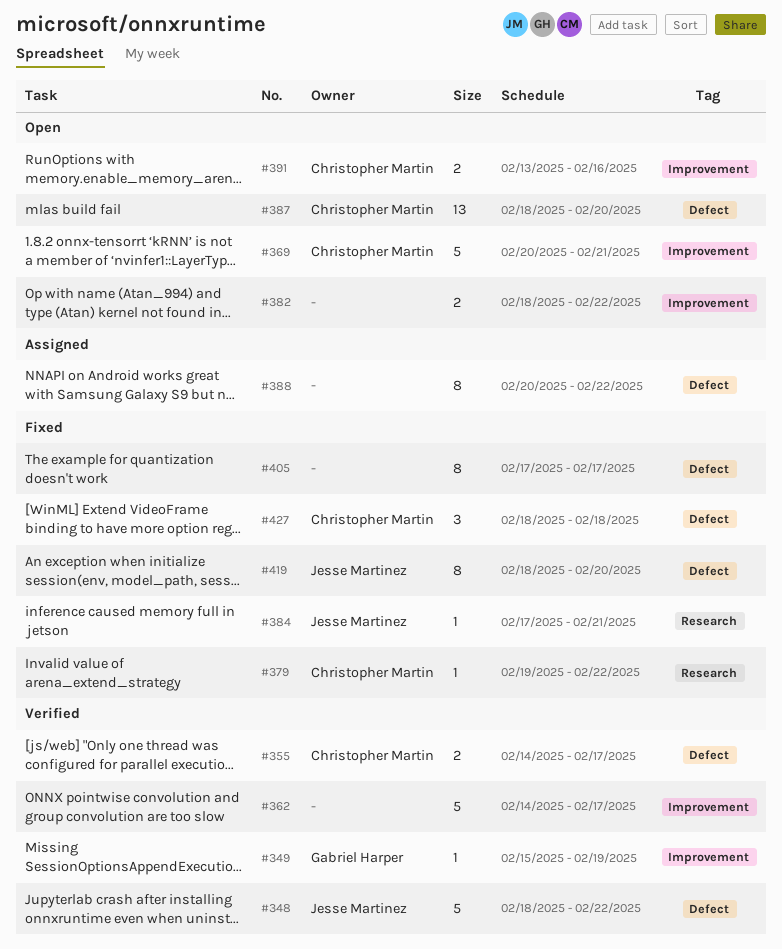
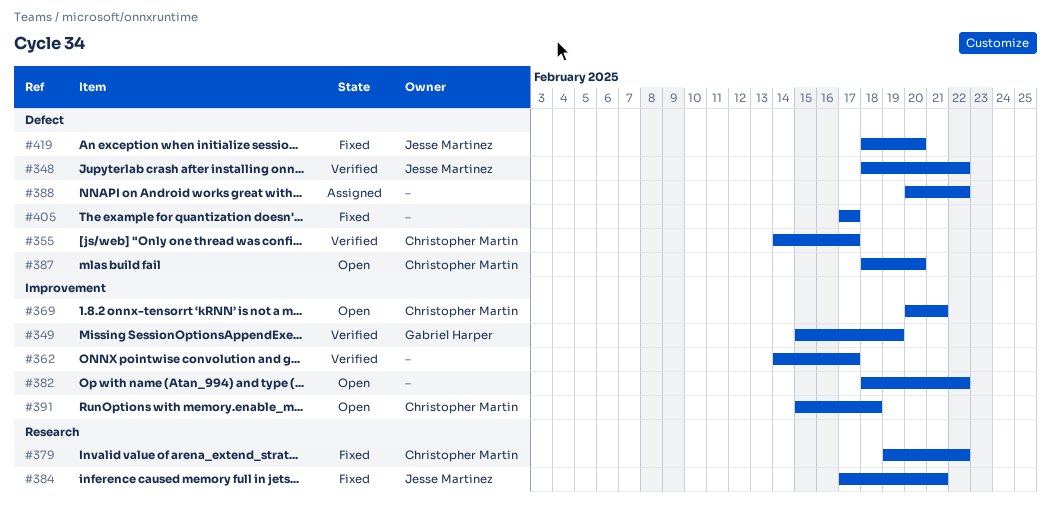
#391, start: Feb 13 -> Feb 15
#391, due: Feb 16 -> Feb 18
#427: present -> none

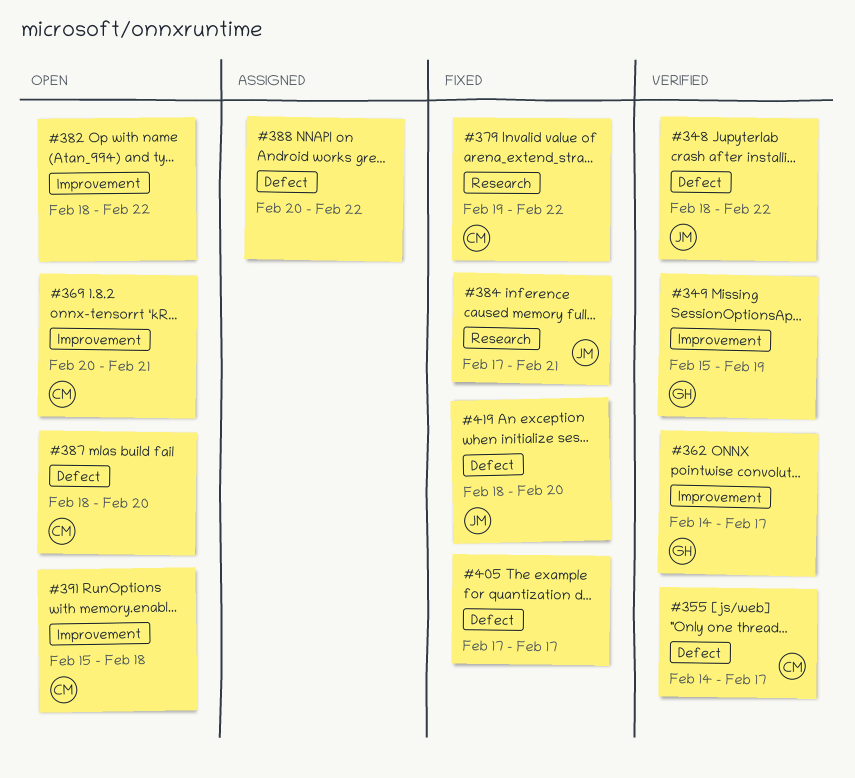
#362, owner: none -> Gabriel Harper

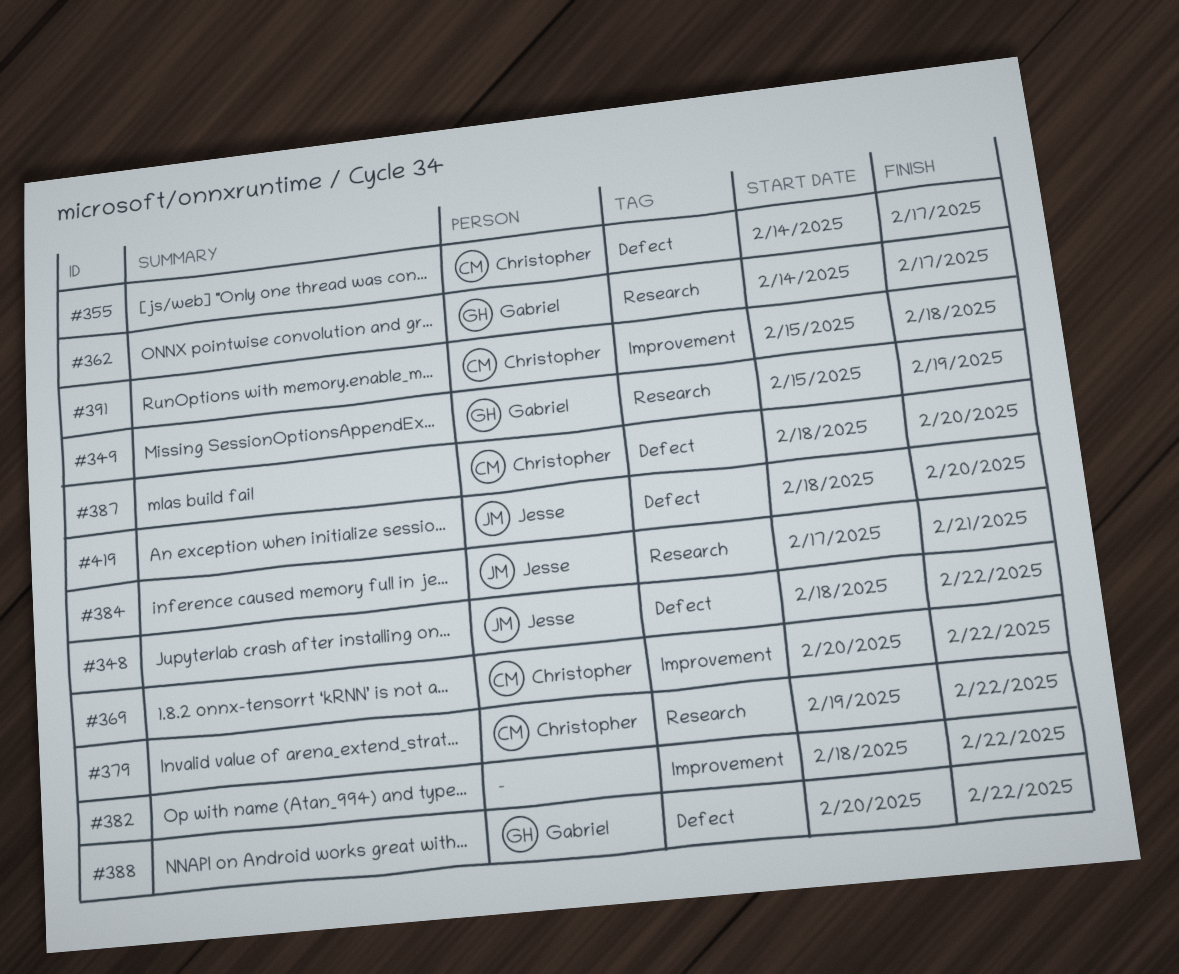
#349, label: Improvement -> Research
#362, label: Improvement -> Research
#369, due: Feb 21 -> Feb 22
#388, owner: none -> Gabriel
#405: present -> none

